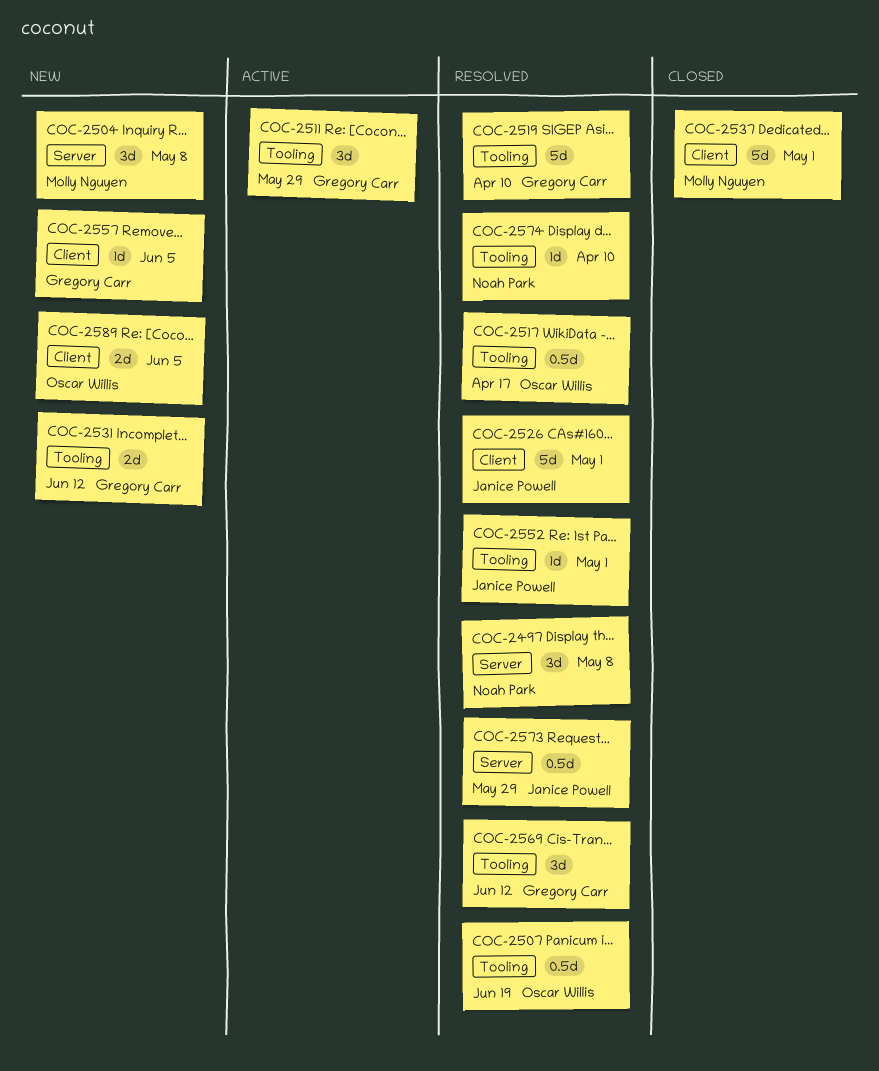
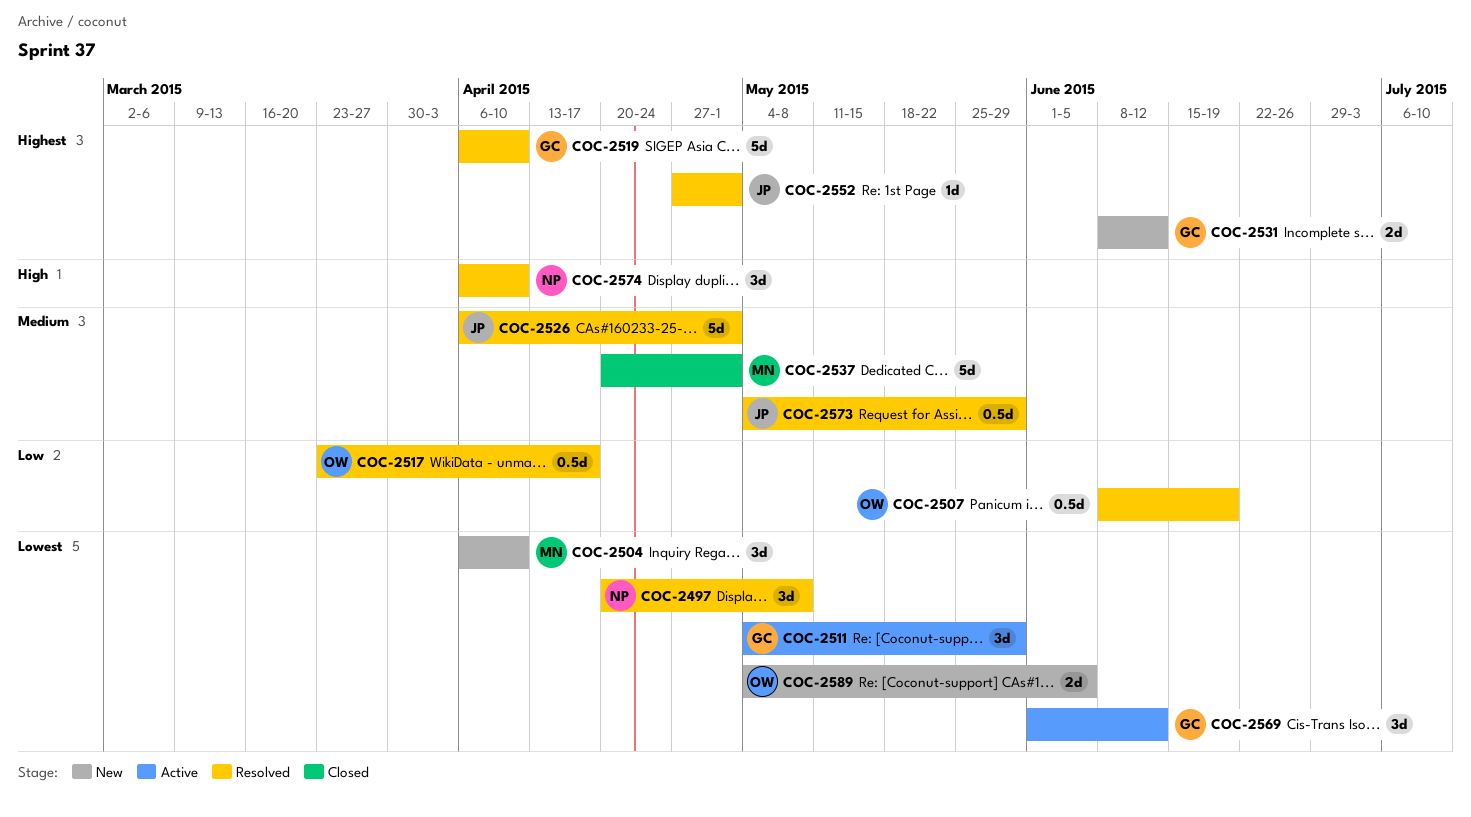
COC-2504, due: May 8 -> Apr 10
COC-2557: present -> none
COC-2569, status: Resolved -> Active
COC-2574, estimate: 1d -> 3d

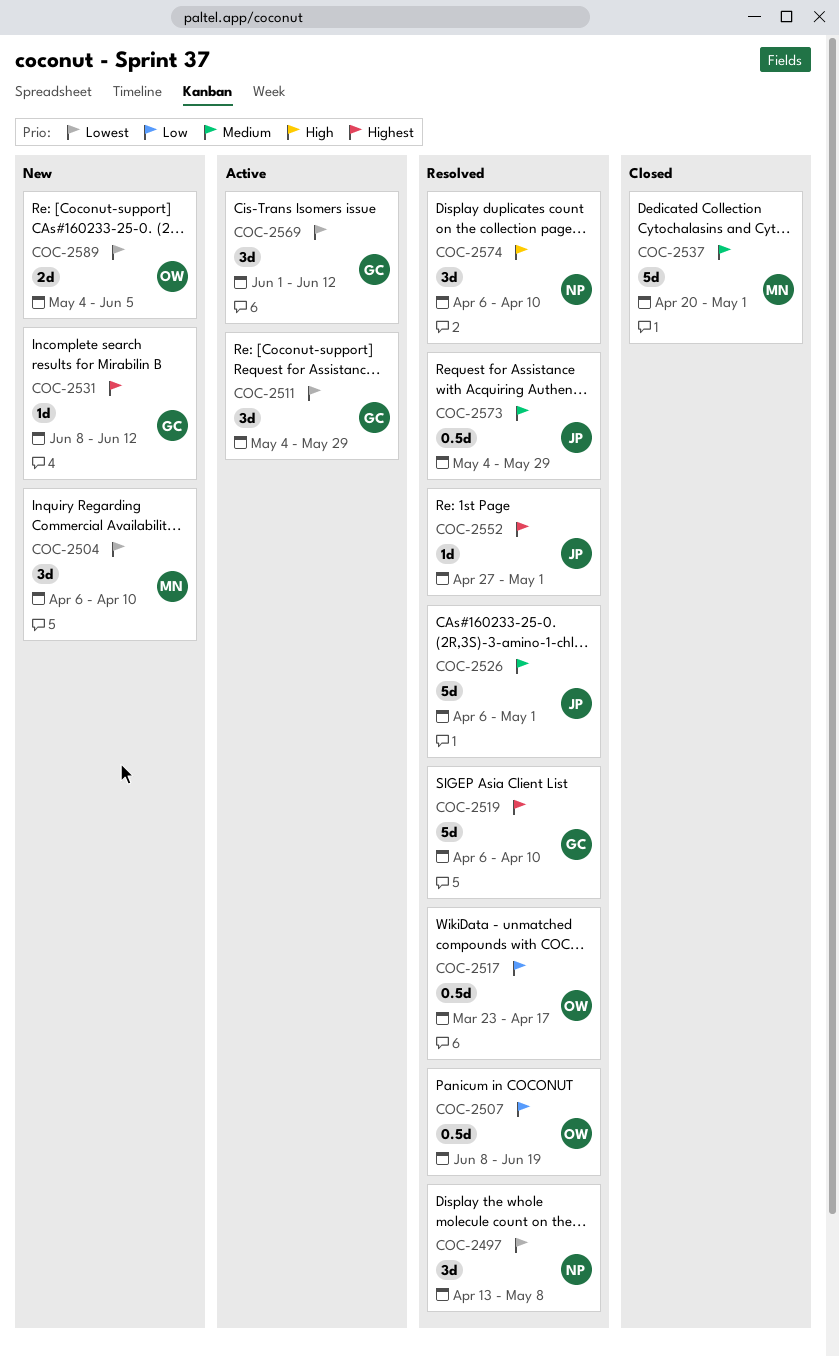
COC-2497, start: Apr 20 -> Apr 13
COC-2531, estimate: 2d -> 1d

